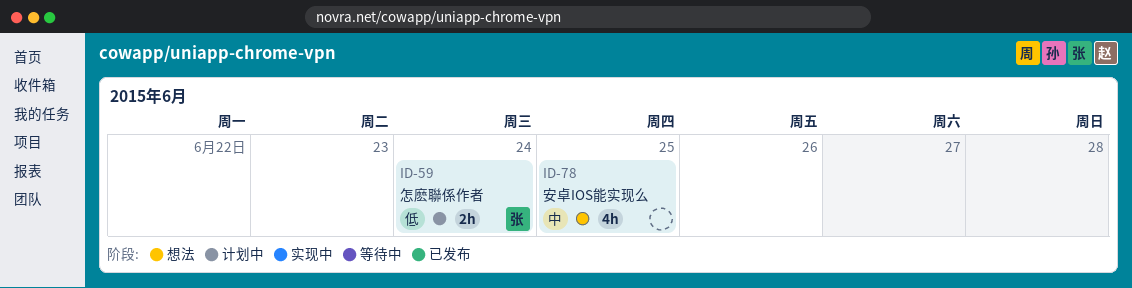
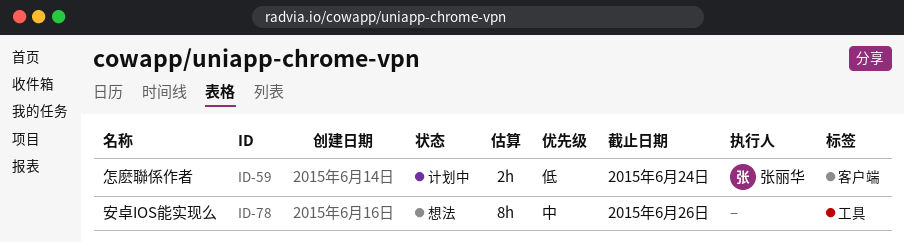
ID-78, estimate: 4h -> 8h
ID-78, due: Jun 25 -> Jun 26

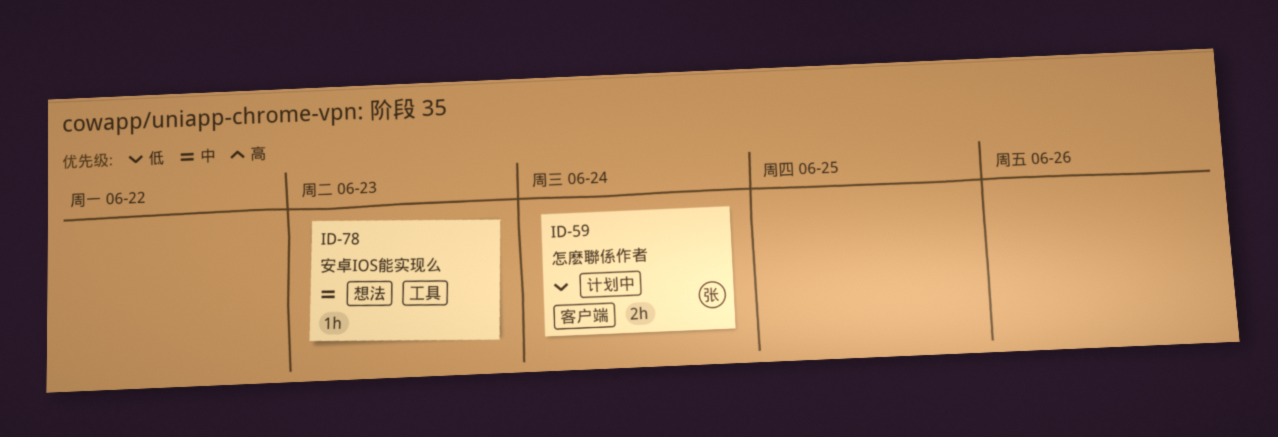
ID-78, estimate: 8h -> 1h
ID-78, due: Jun 26 -> Jun 23

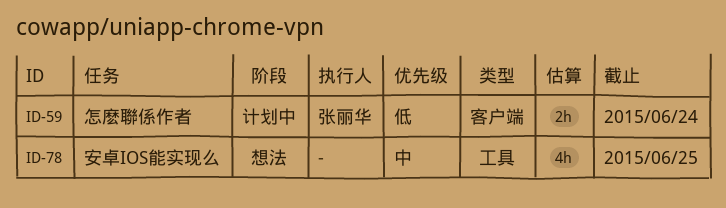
ID-78, estimate: 1h -> 4h
ID-78, due: Jun 23 -> Jun 25

